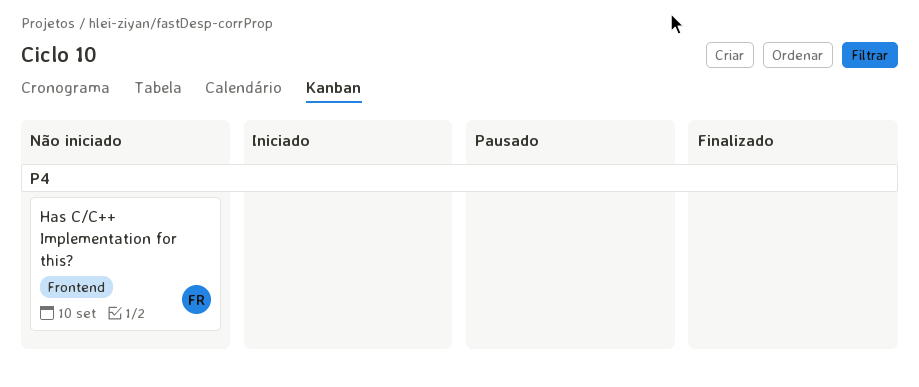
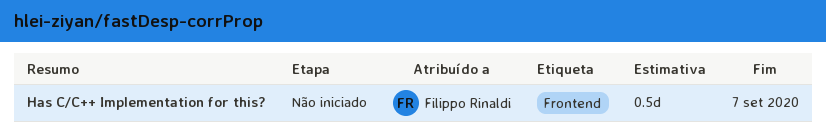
Has C/C++ Implementation for this?, due: Sep 10 -> Sep 7

